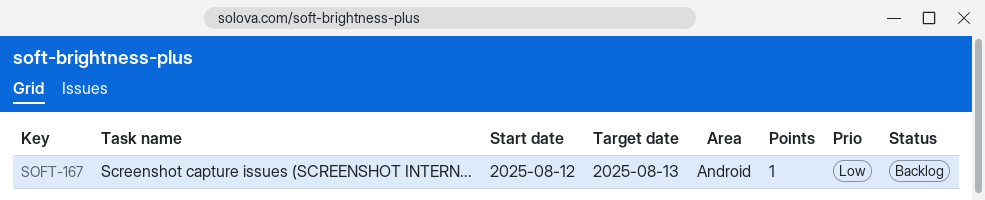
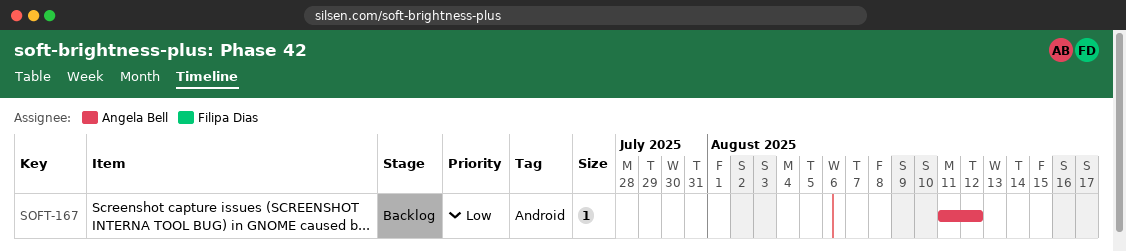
SOFT-167, start: Aug 12 -> Aug 11
SOFT-167, due: Aug 13 -> Aug 12

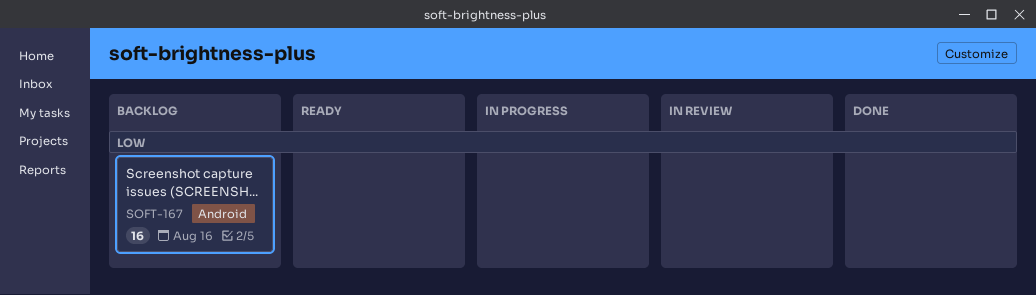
SOFT-167, estimate: 1 -> 16
SOFT-167, due: Aug 12 -> Aug 16

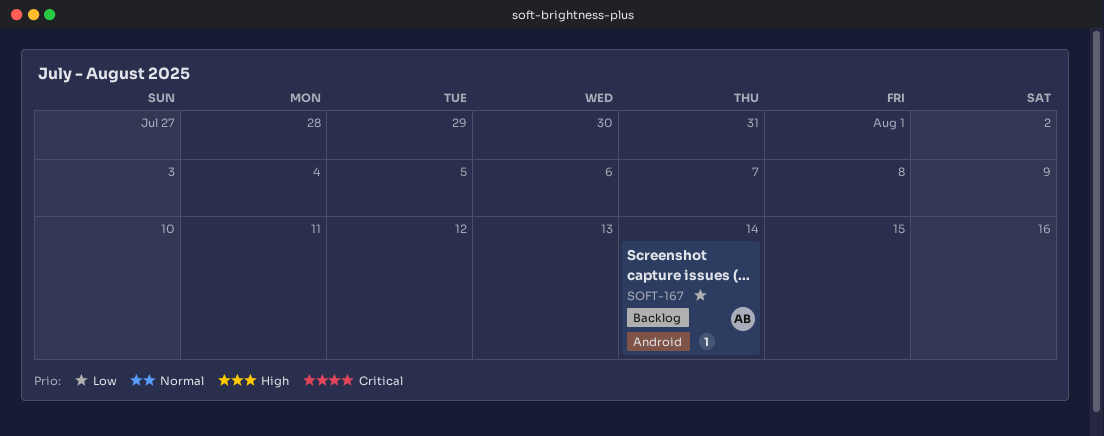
SOFT-167, estimate: 16 -> 1
SOFT-167, due: Aug 16 -> Aug 14

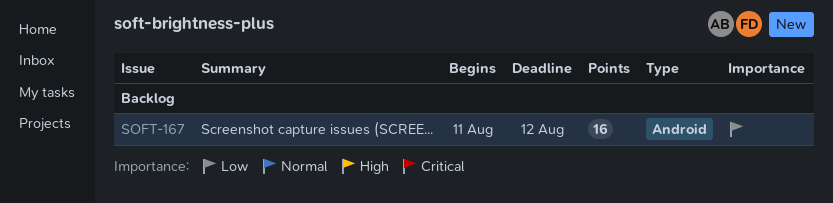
SOFT-167, estimate: 1 -> 16
SOFT-167, due: Aug 14 -> Aug 12

